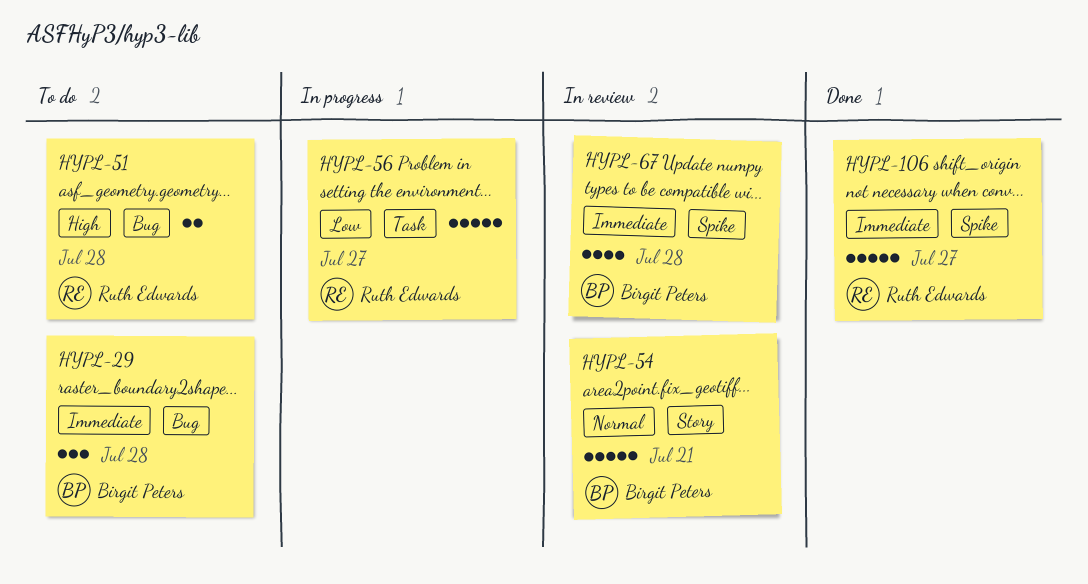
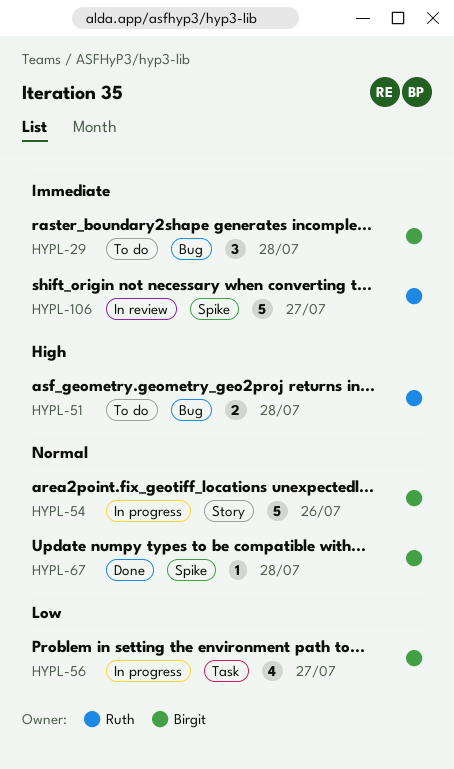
HYPL-54, status: In review -> In progress
HYPL-54, due: Jul 21 -> Jul 26
HYPL-56, owner: Ruth Edwards -> Birgit Peters
HYPL-56, estimate: 5 -> 4
HYPL-67, status: In review -> Done
HYPL-67, priority: Immediate -> Normal
HYPL-67, estimate: 4 -> 1
HYPL-106, status: Done -> In review

